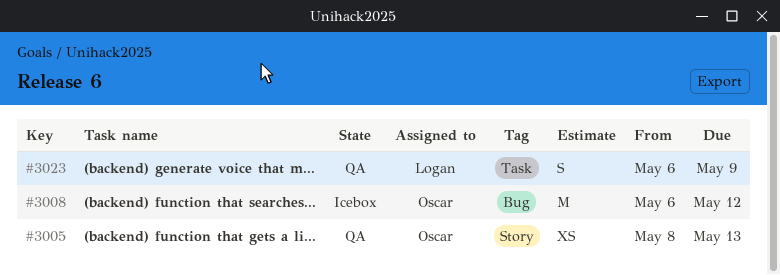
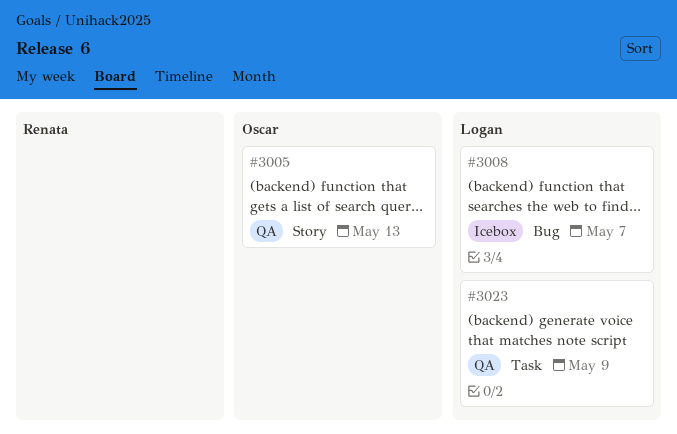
#3008, owner: Oscar -> Logan
#3008, due: May 12 -> May 7

